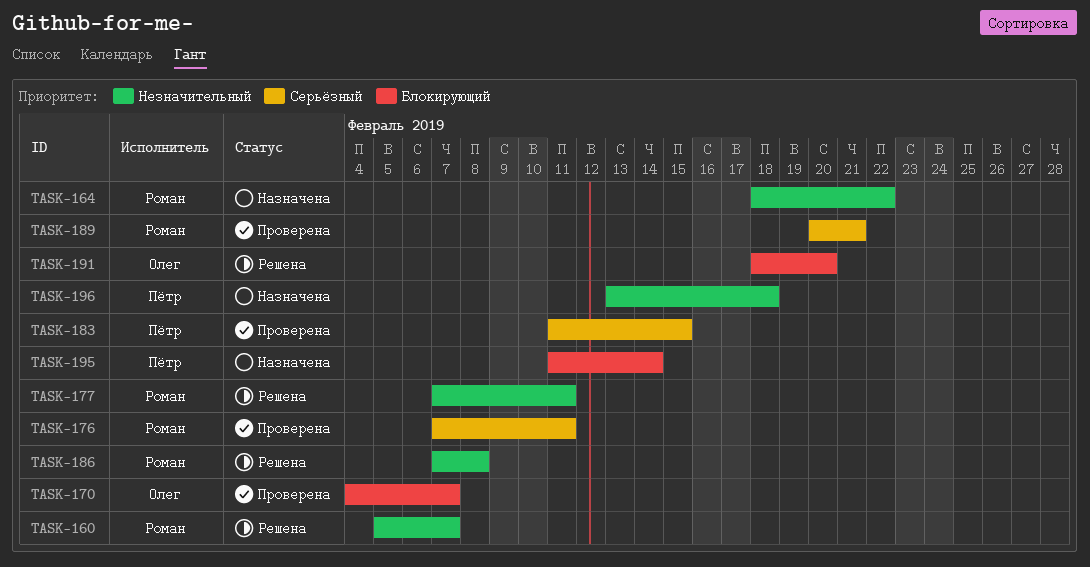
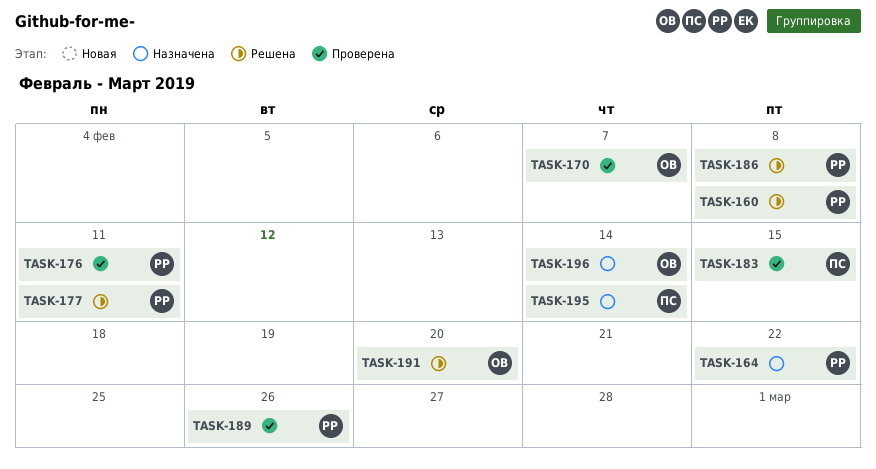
TASK-160, due: Feb 7 -> Feb 8
TASK-189, due: Feb 21 -> Feb 26
TASK-196, owner: Пётр -> Олег
TASK-196, due: Feb 18 -> Feb 14

